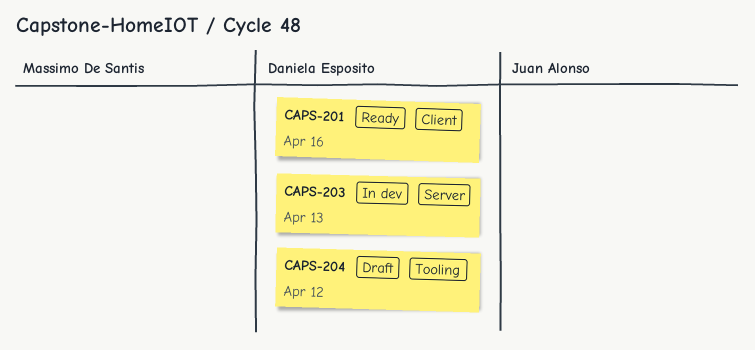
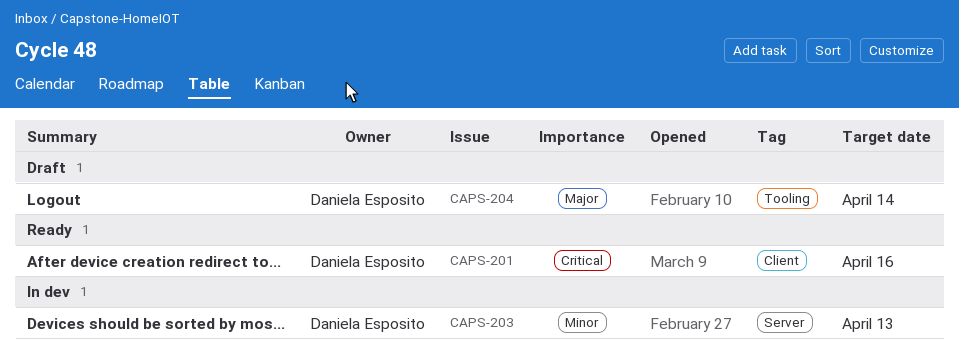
CAPS-204, due: Apr 12 -> Apr 14

